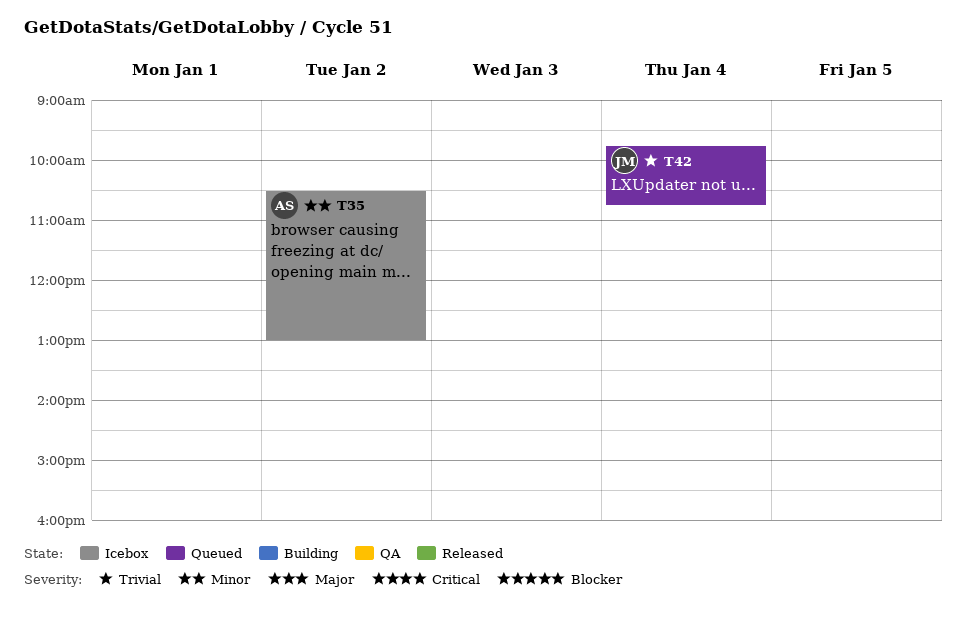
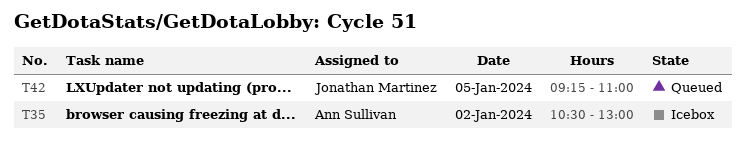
T42, day: Jan 4 -> Jan 5
T42, begins: 09:45 -> 09:15
T42, ends: 10:45 -> 11:00

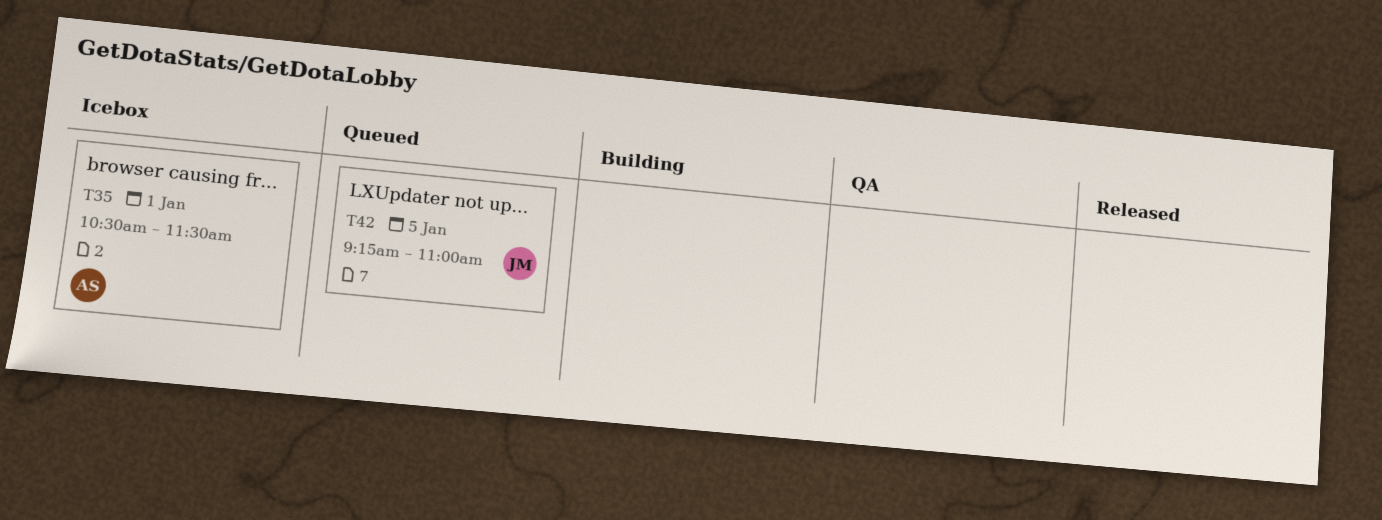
T35, day: Jan 2 -> Jan 1
T35, ends: 13:00 -> 11:30

